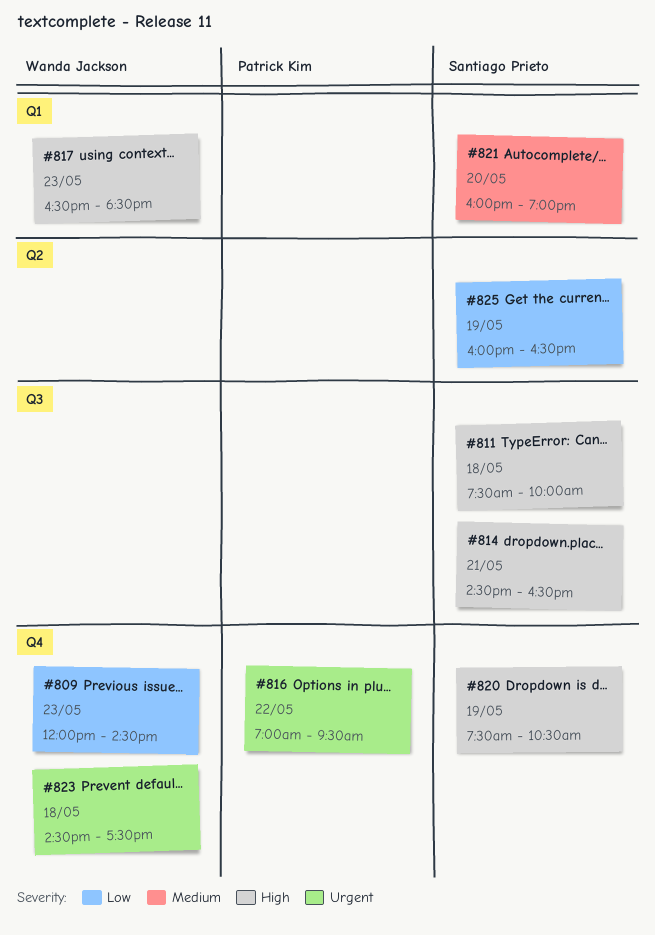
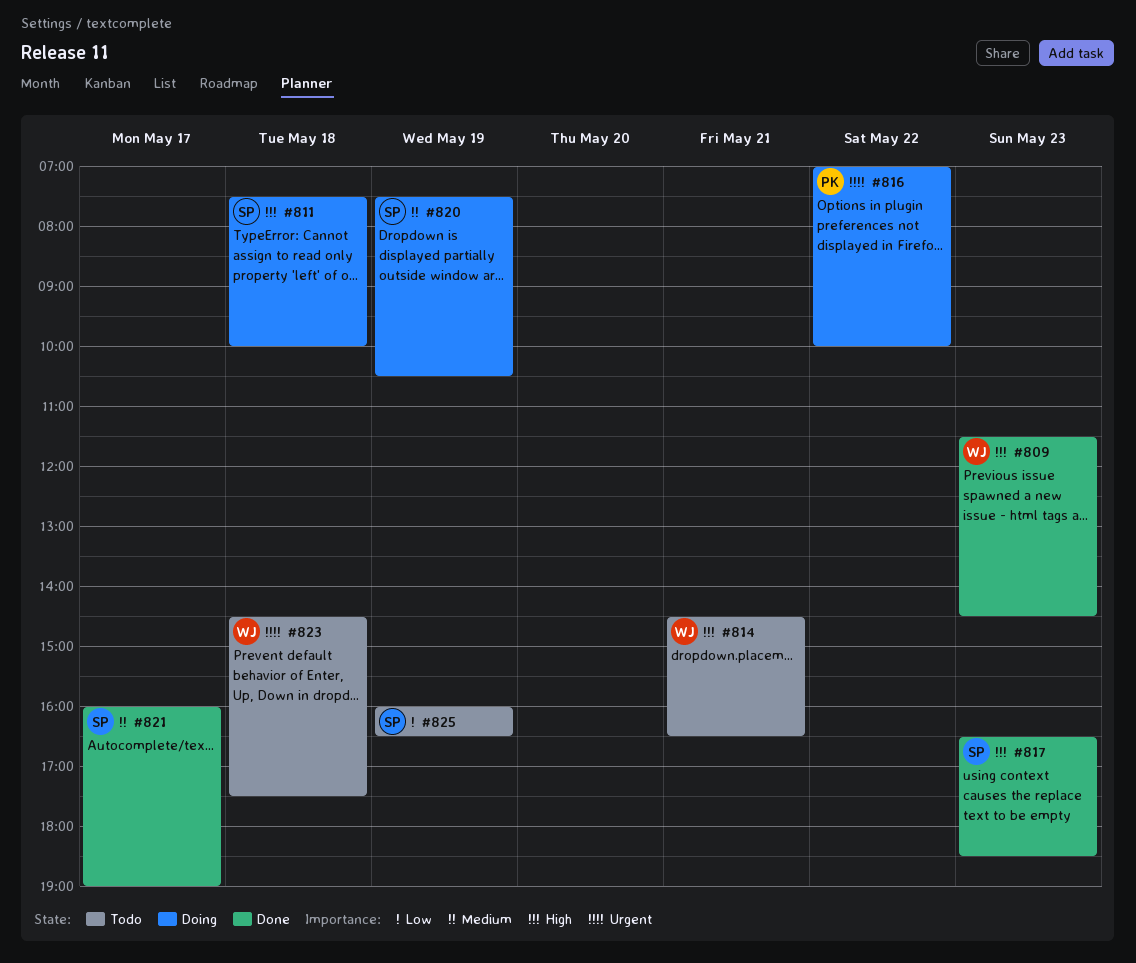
#809, priority: Low -> High
#809, begins: 12:00 -> 11:30
#814, owner: Santiago Prieto -> Wanda Jackson
#816, ends: 09:30 -> 10:00
#817, owner: Wanda Jackson -> Santiago Prieto
#820, priority: High -> Medium
#821, day: May 20 -> May 17

